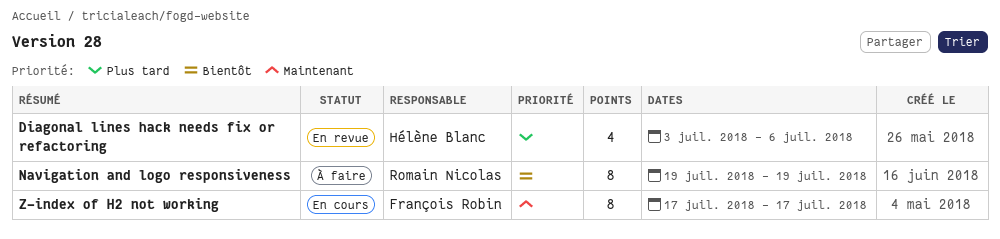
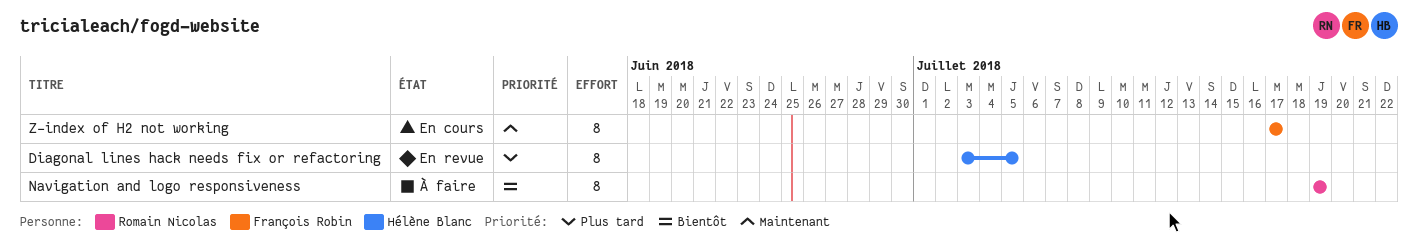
Diagonal lines hack needs fix or refactoring, estimate: 4 -> 8
Diagonal lines hack needs fix or refactoring, due: Jul 6 -> Jul 5

